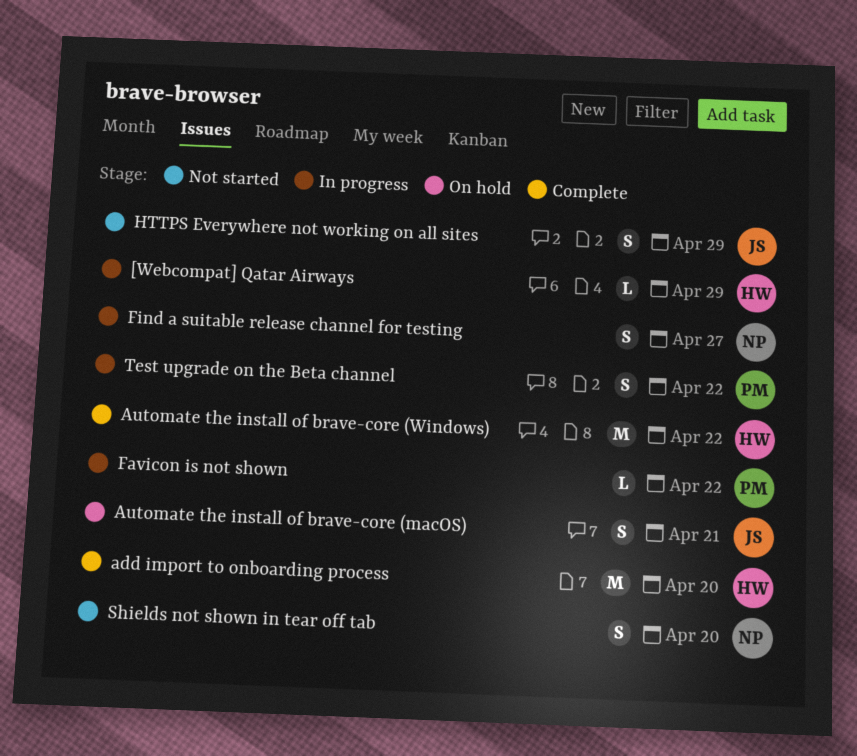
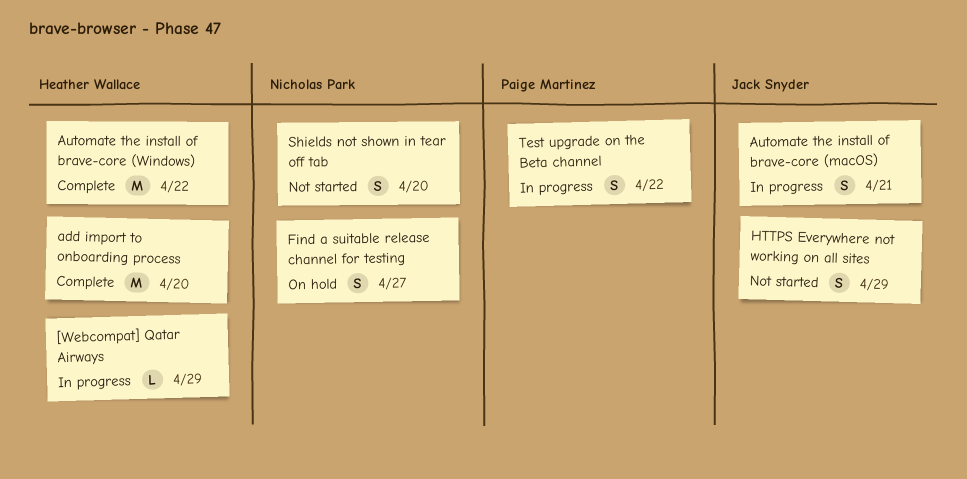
Automate the install of brave-core (macOS), status: On hold -> In progress
Favicon is not shown: present -> none
Find a suitable release channel for testing, status: In progress -> On hold

